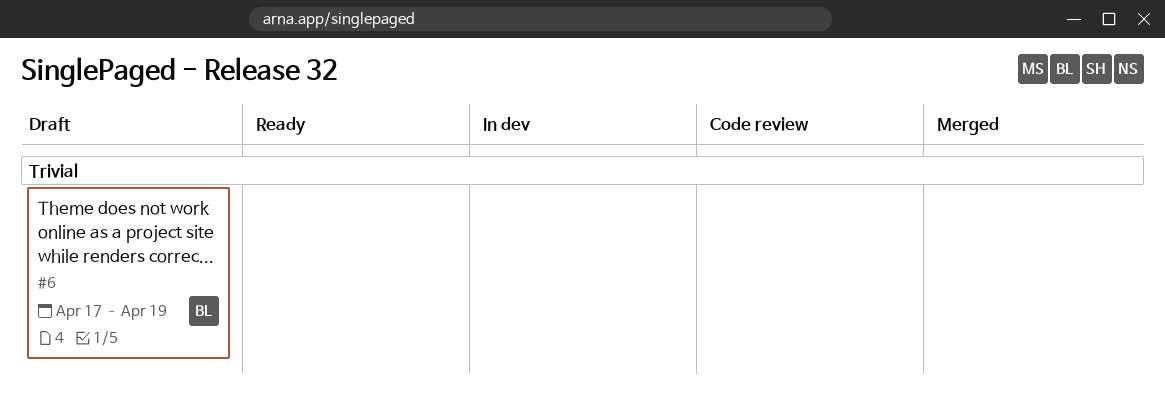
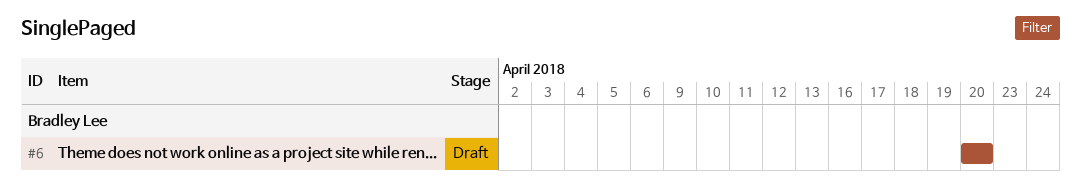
#6, start: Apr 17 -> Apr 20
#6, due: Apr 19 -> Apr 20

